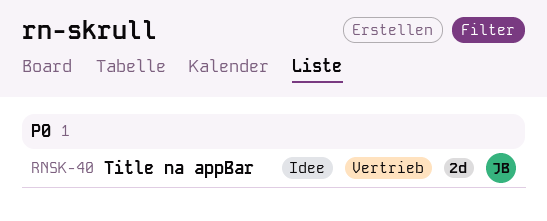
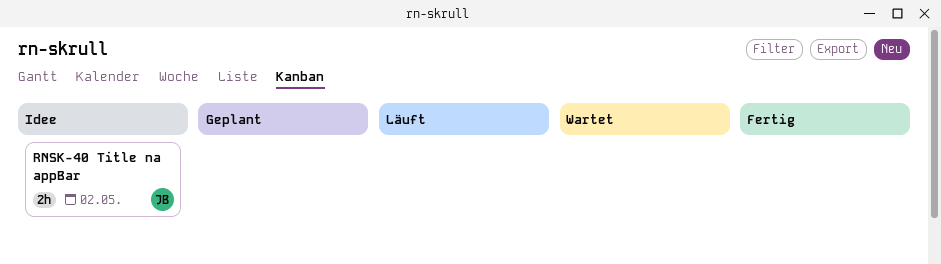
RNSK-40, estimate: 2d -> 2h

